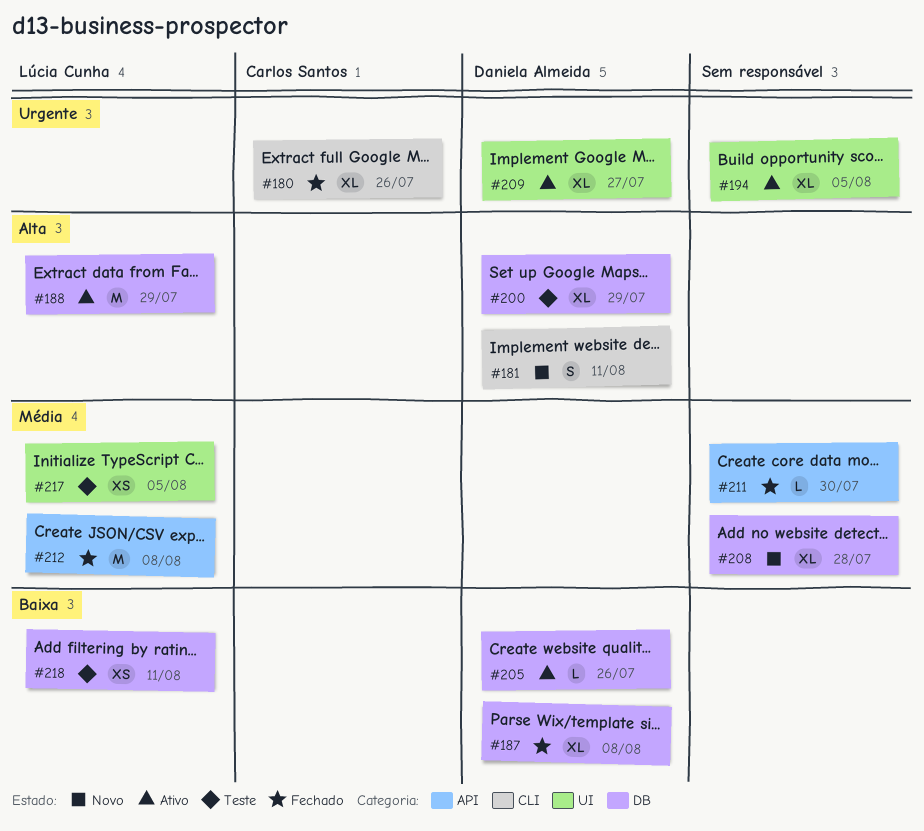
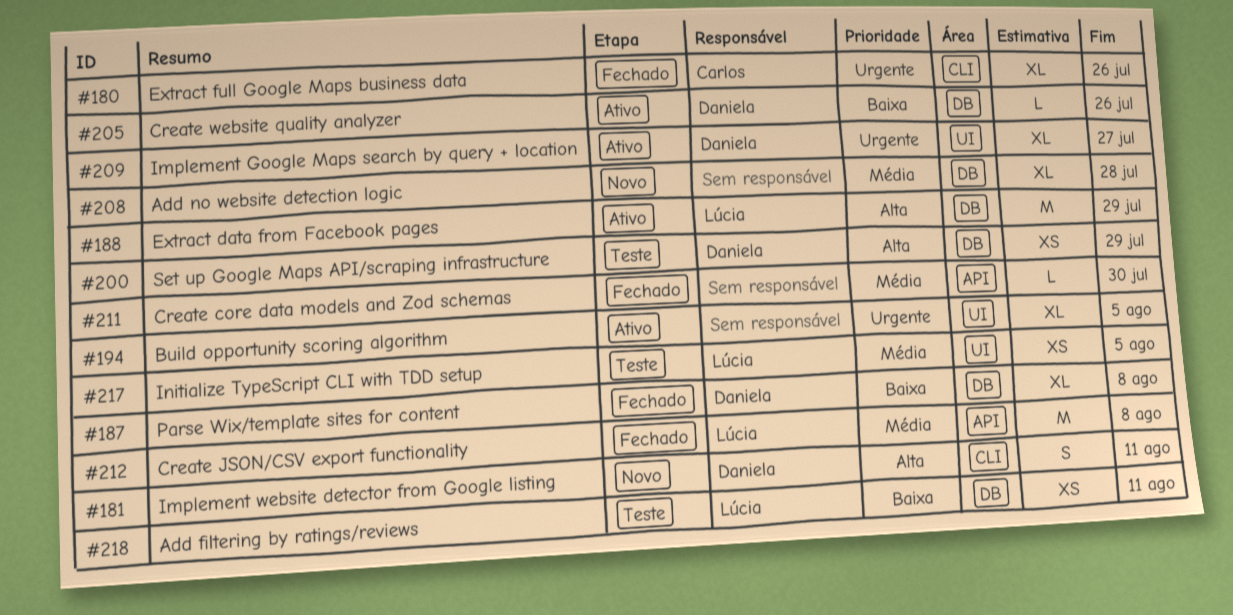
#200, estimate: XL -> XS

